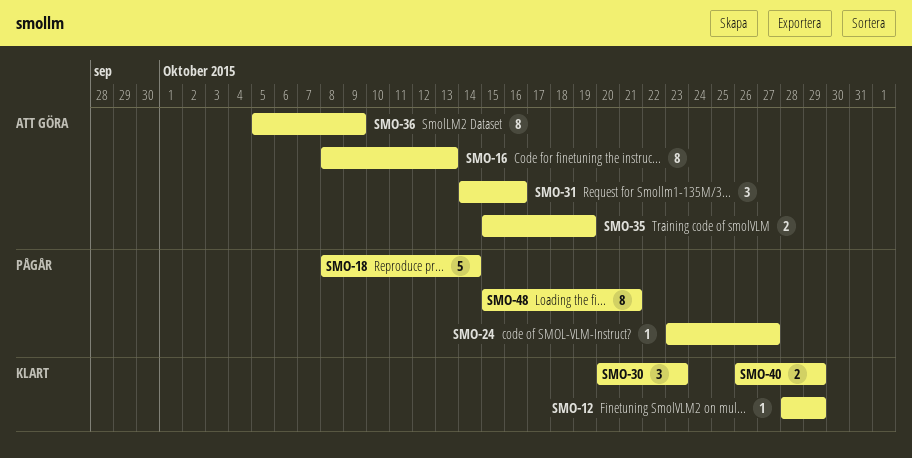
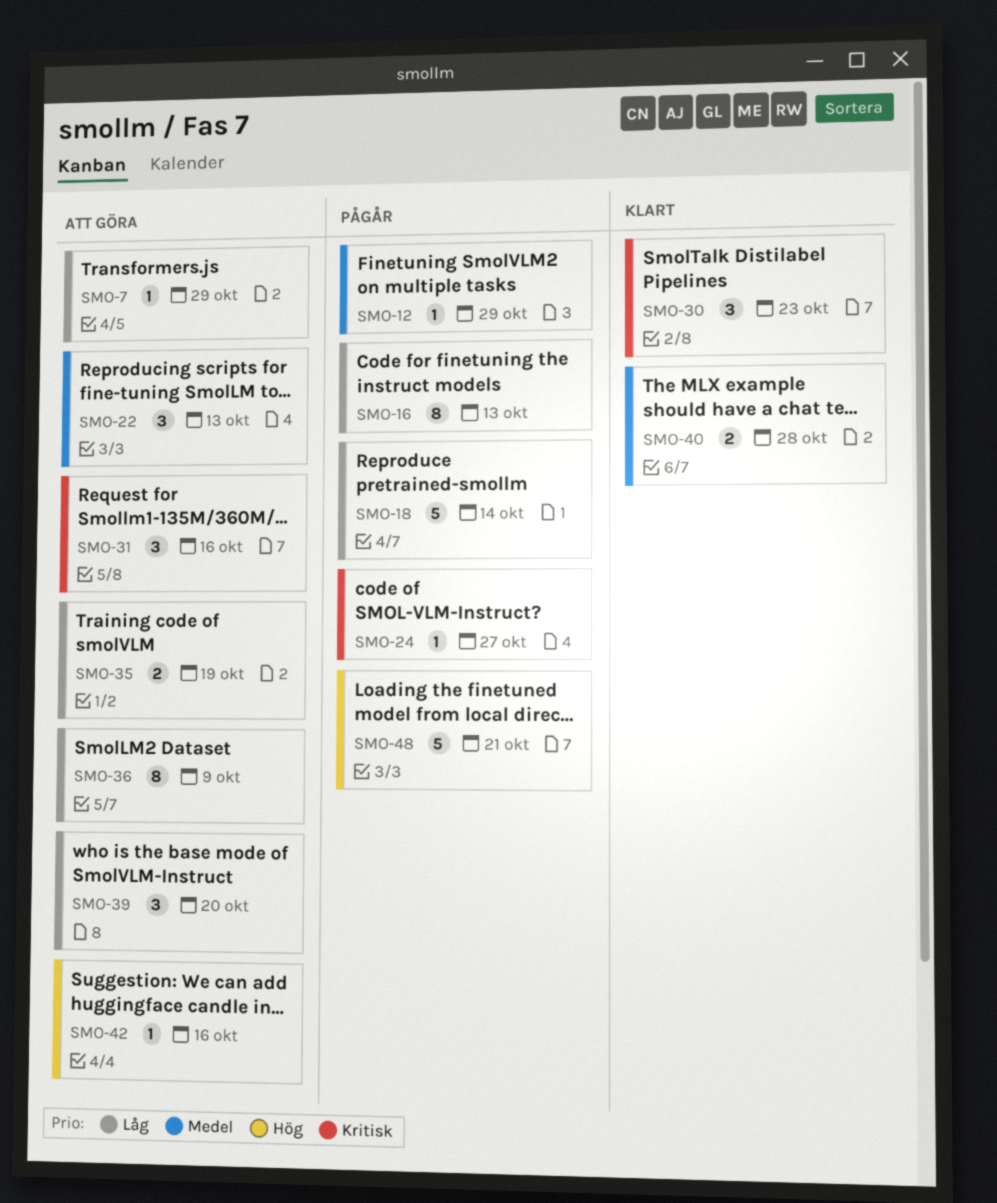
SMO-7: none -> present
SMO-12, status: Klart -> Pågår
SMO-16, status: Att göra -> Pågår
SMO-22: none -> present
SMO-39: none -> present
SMO-40, due: Oct 29 -> Oct 28
SMO-42: none -> present
SMO-48, estimate: 8 -> 5

